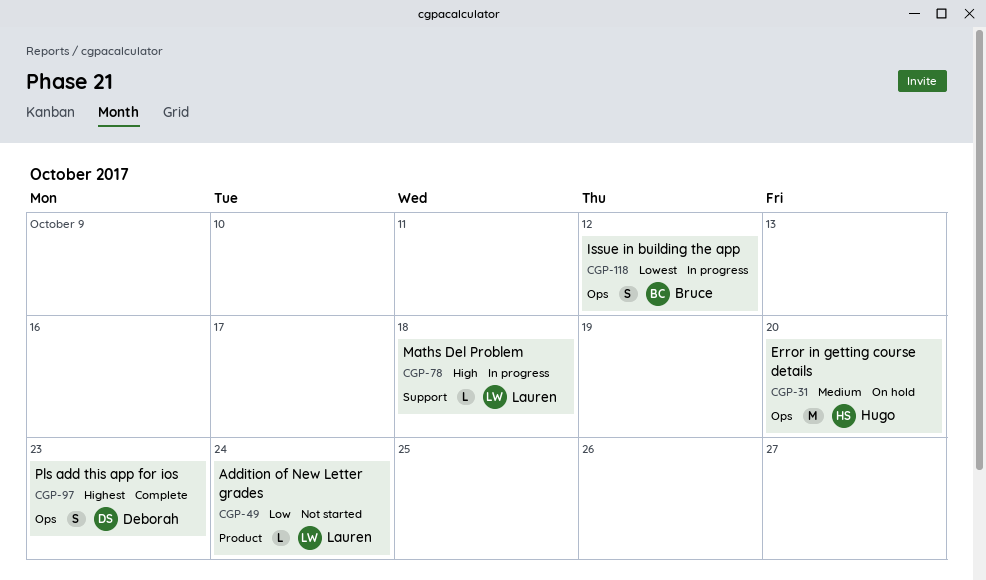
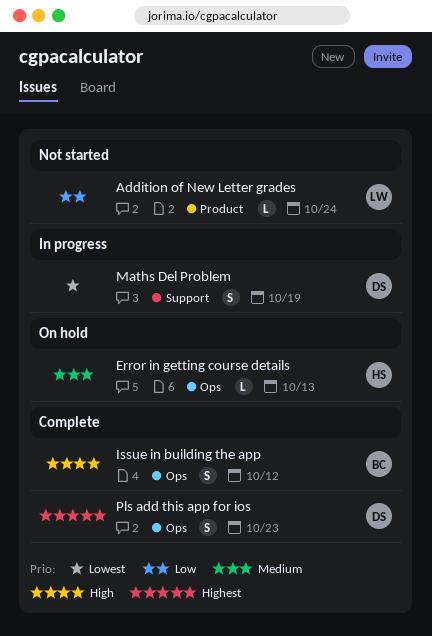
Error in getting course details, estimate: M -> L
Error in getting course details, due: Oct 20 -> Oct 13
Issue in building the app, status: In progress -> Complete
Issue in building the app, priority: Lowest -> High
Maths Del Problem, owner: Lauren -> Deborah
Maths Del Problem, priority: High -> Lowest
Maths Del Problem, estimate: L -> S
Maths Del Problem, due: Oct 18 -> Oct 19

